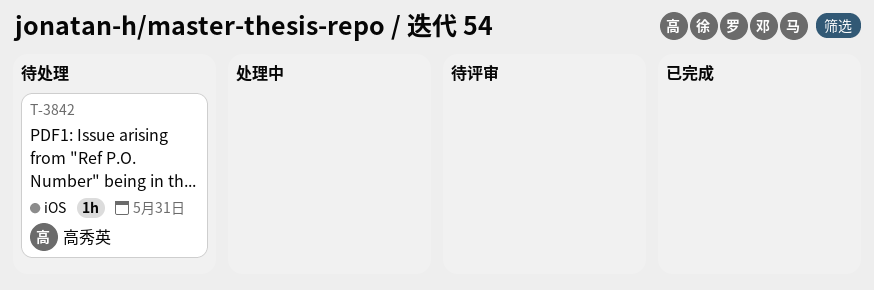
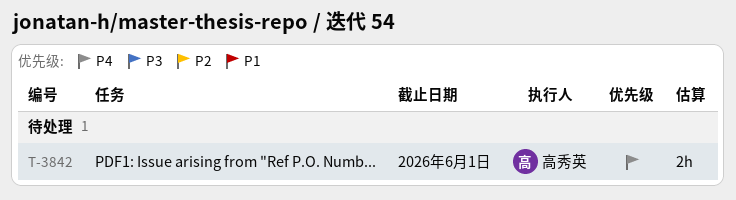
T-3842, estimate: 1h -> 2h
T-3842, due: May 31 -> Jun 1

